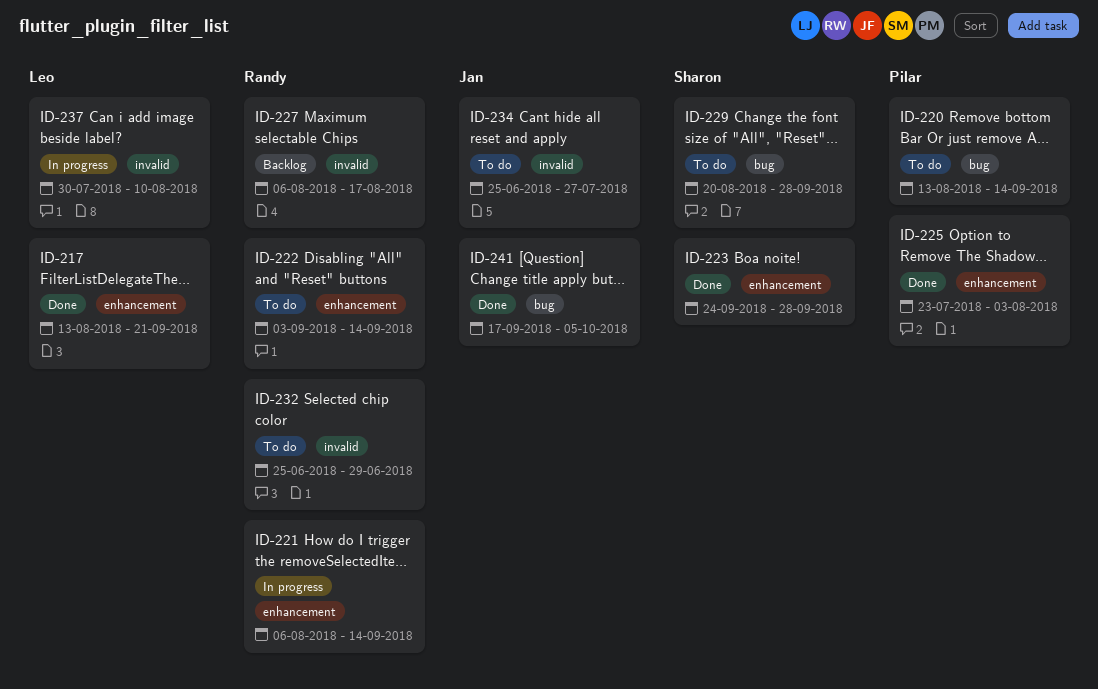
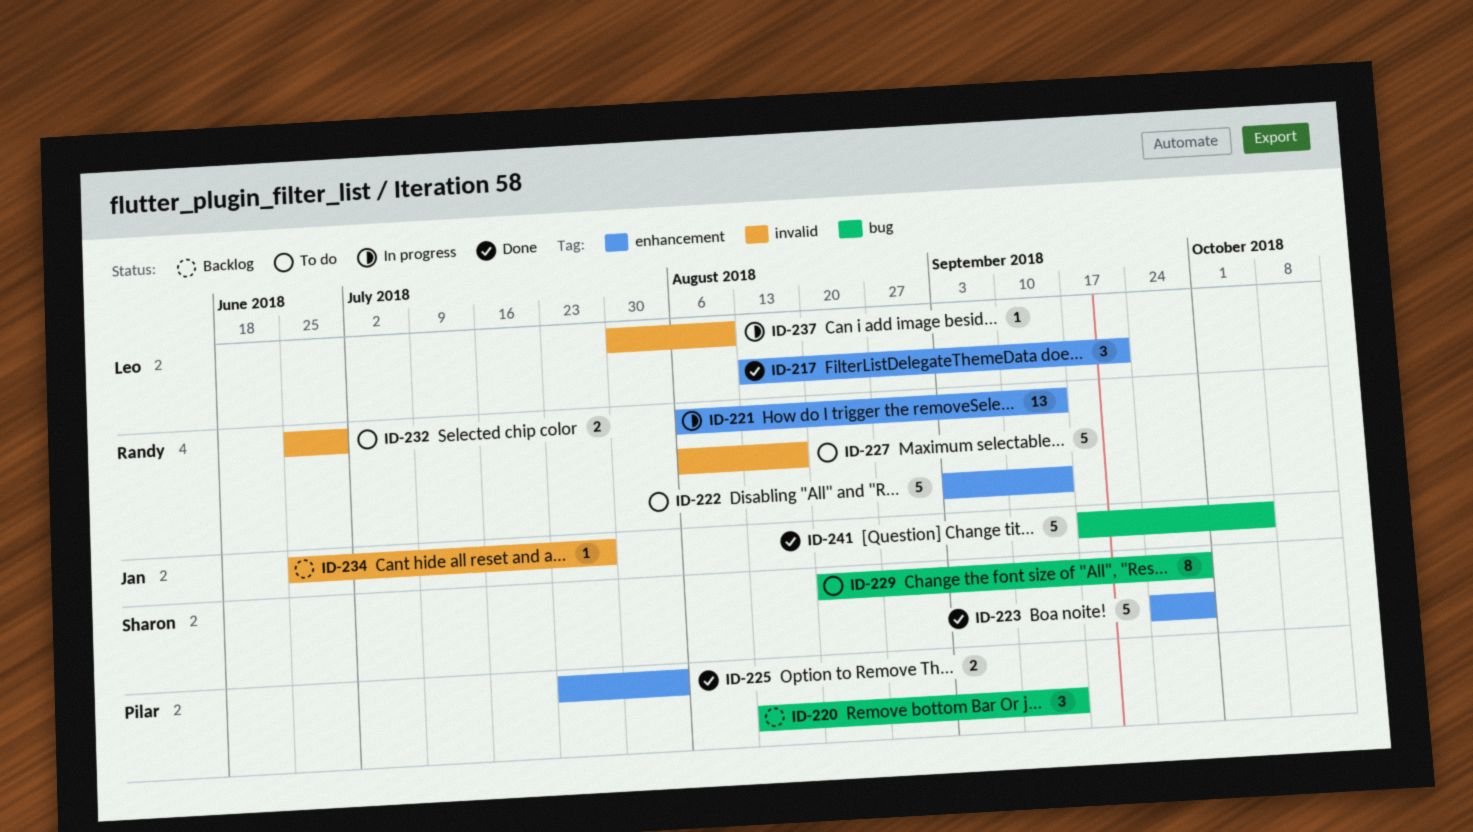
ID-220, status: To do -> Backlog
ID-227, status: Backlog -> To do
ID-234, status: To do -> Backlog

